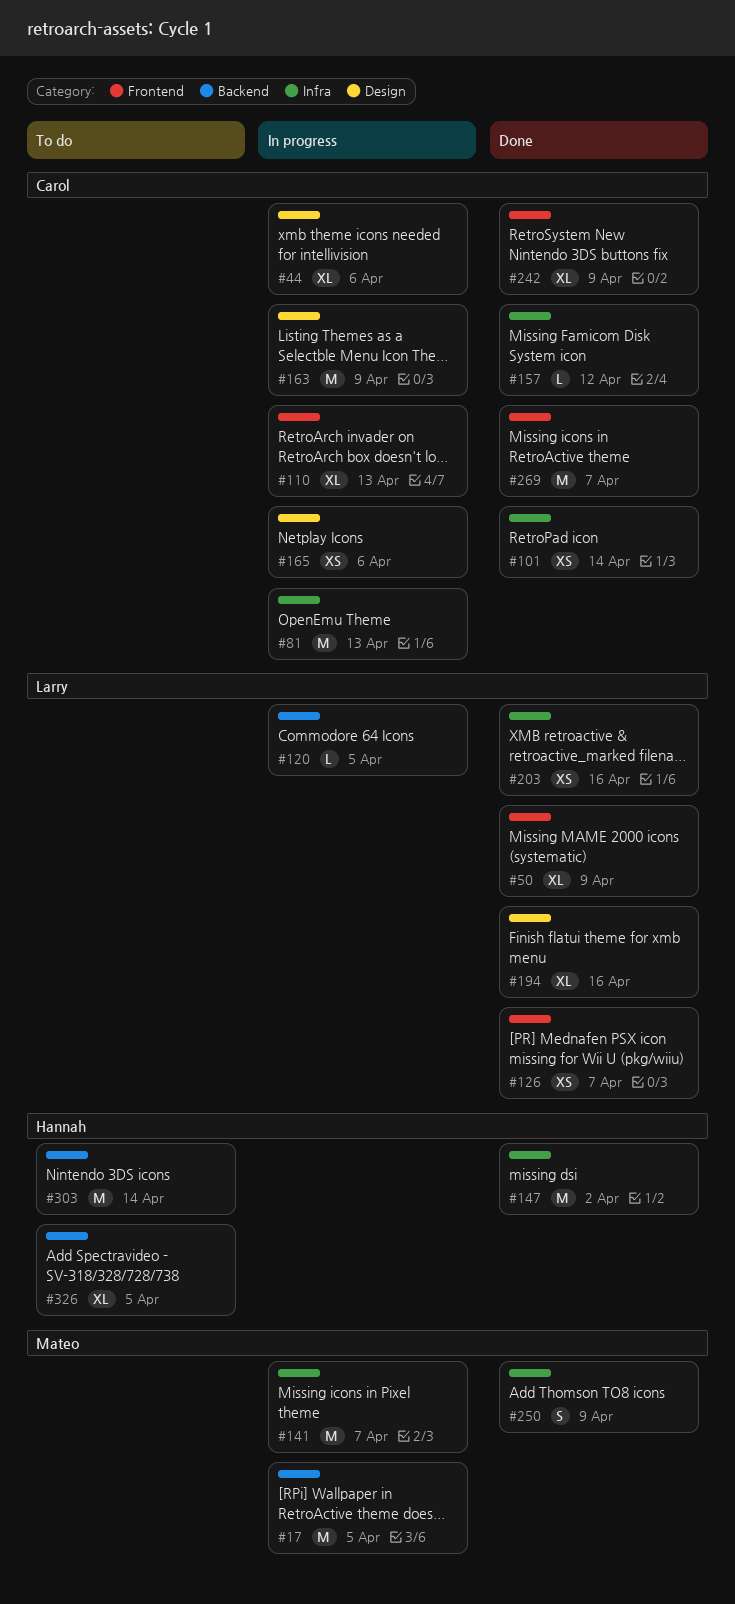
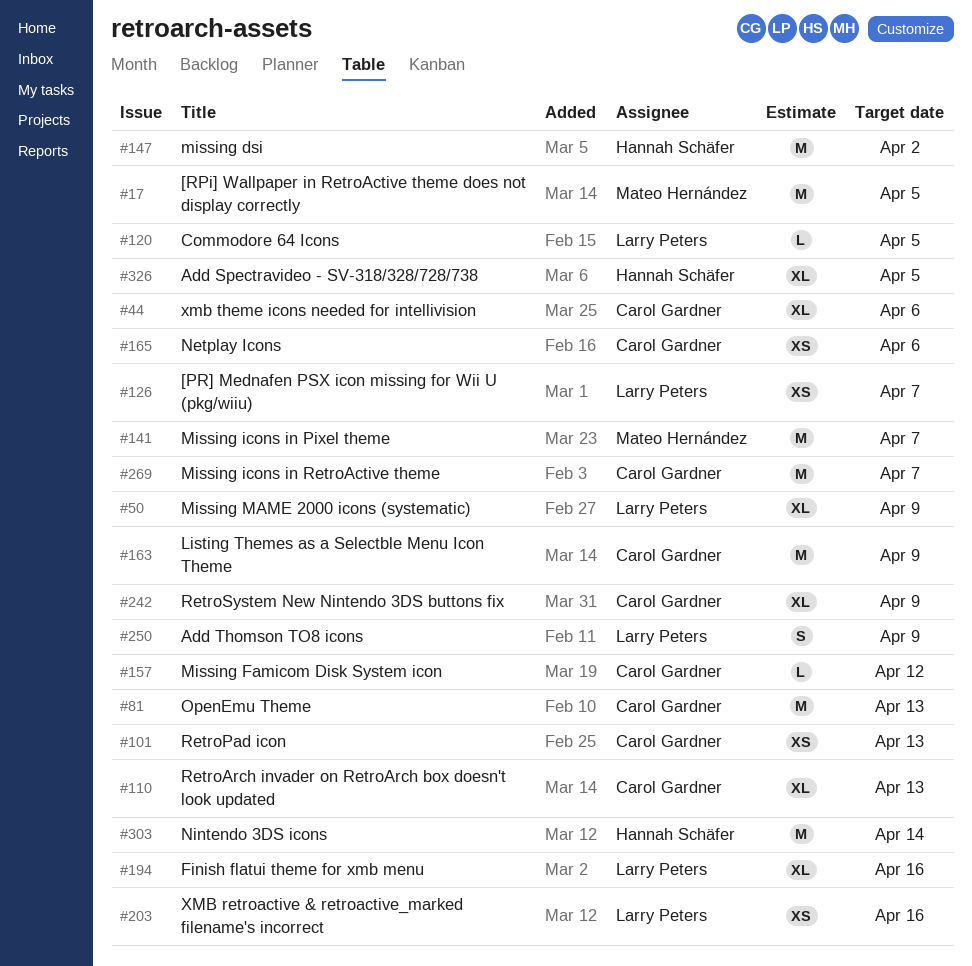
#101, due: Apr 14 -> Apr 13
#250, owner: Mateo Hernández -> Larry Peters

